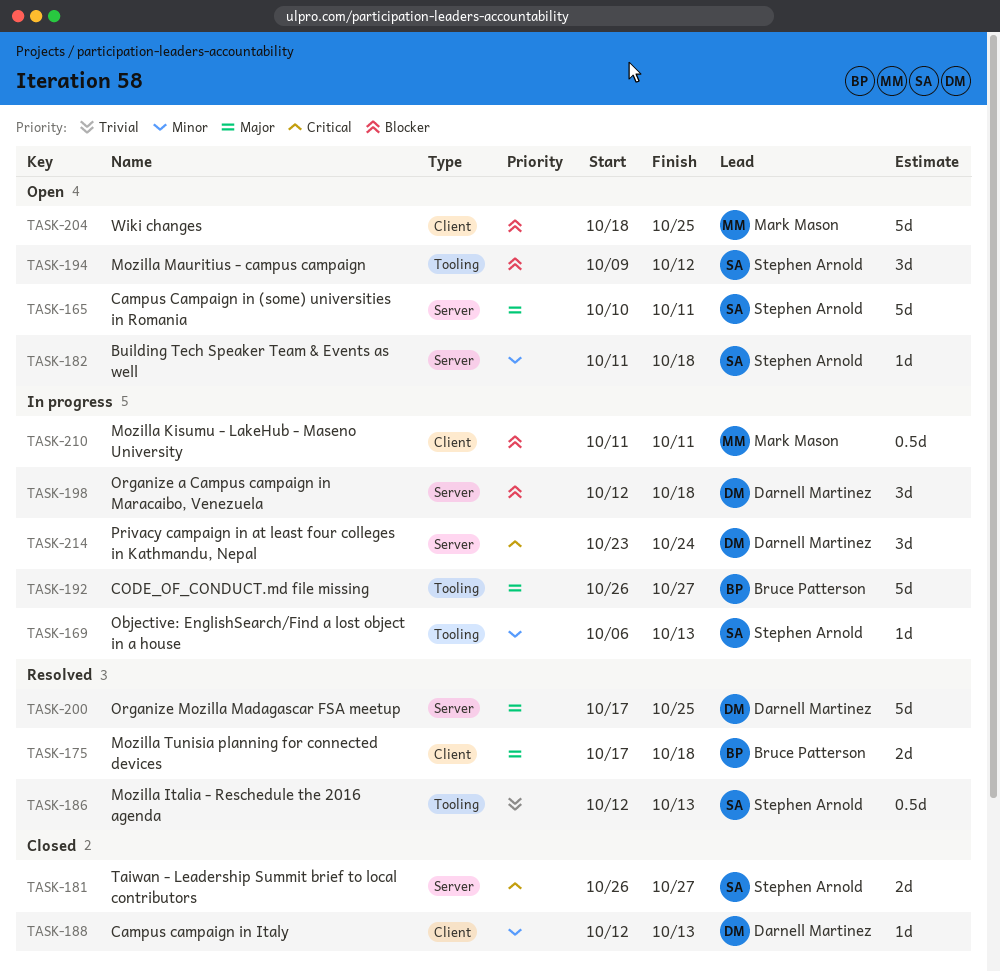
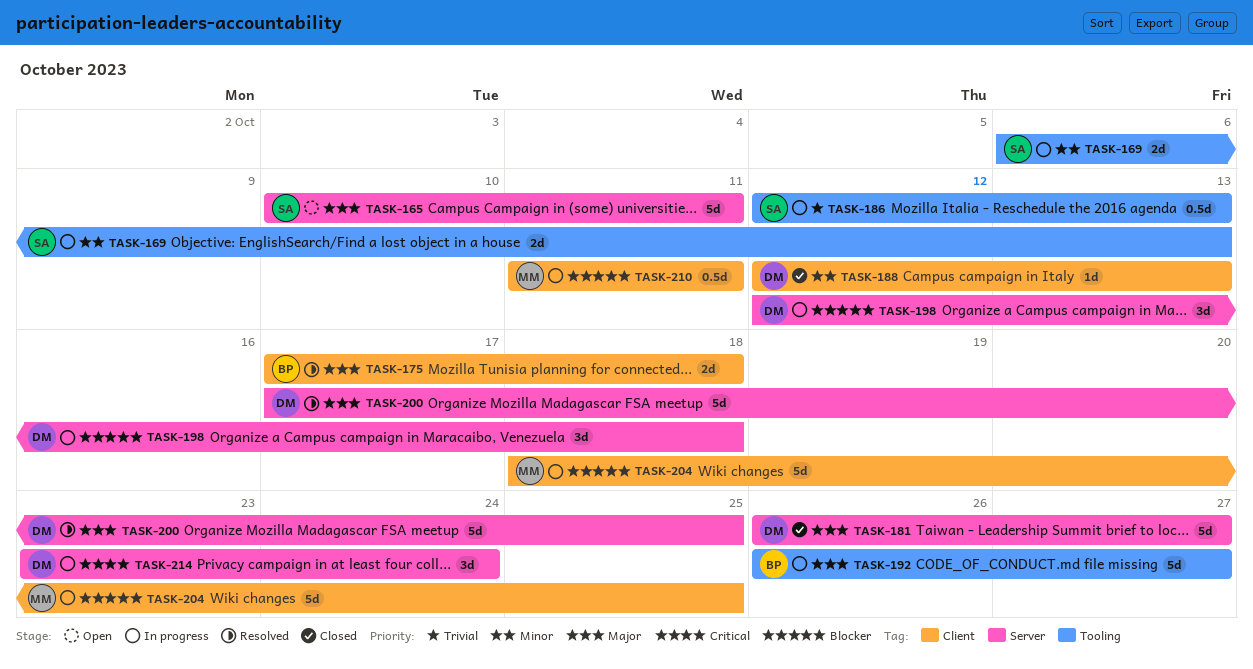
TASK-169, estimate: 1d -> 2d
TASK-181, owner: Stephen Arnold -> Darnell Martinez
TASK-181, priority: Critical -> Major
TASK-181, estimate: 2d -> 5d
TASK-182: present -> none
TASK-186, status: Resolved -> In progress
TASK-194: present -> none
TASK-204, status: Open -> In progress

